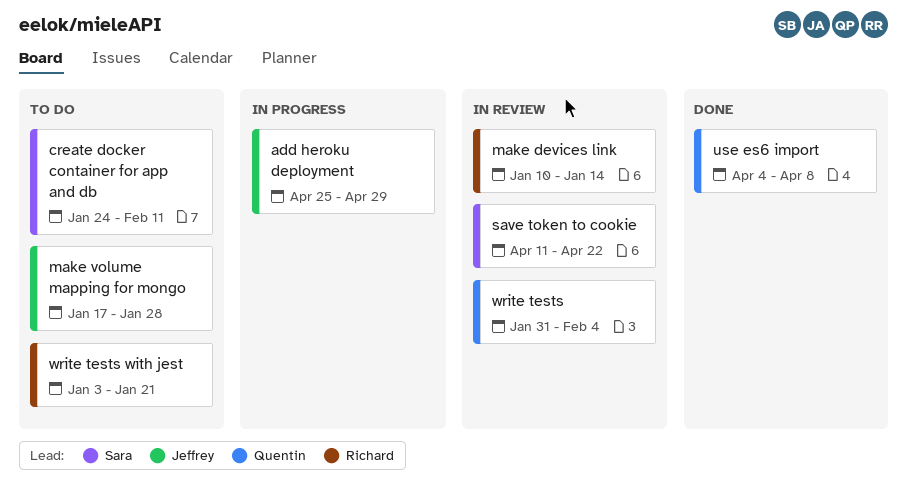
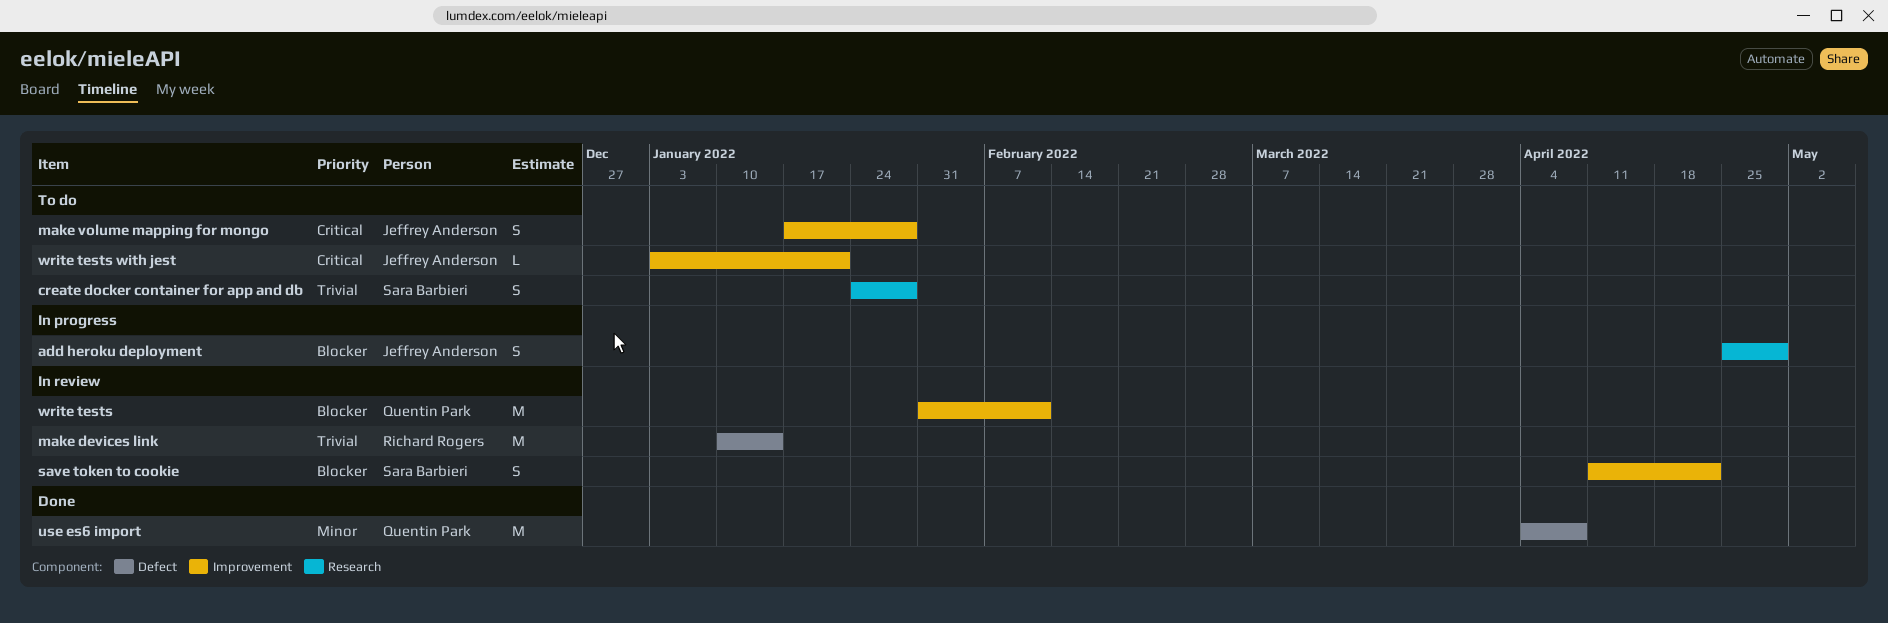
create docker container for app and db, due: Feb 11 -> Jan 28
write tests, due: Feb 4 -> Feb 11
write tests with jest, owner: Richard Rogers -> Jeffrey Anderson

